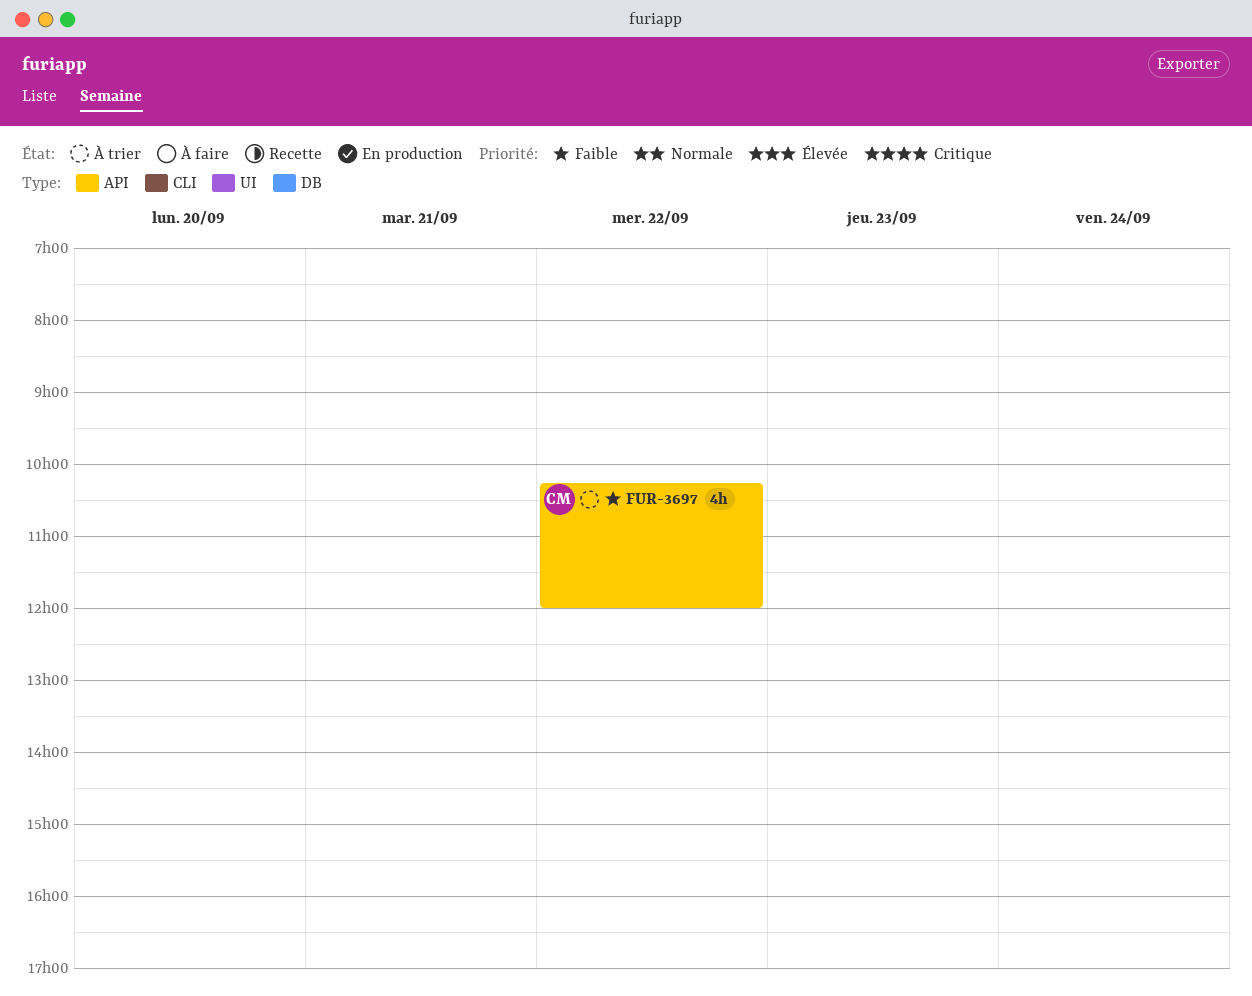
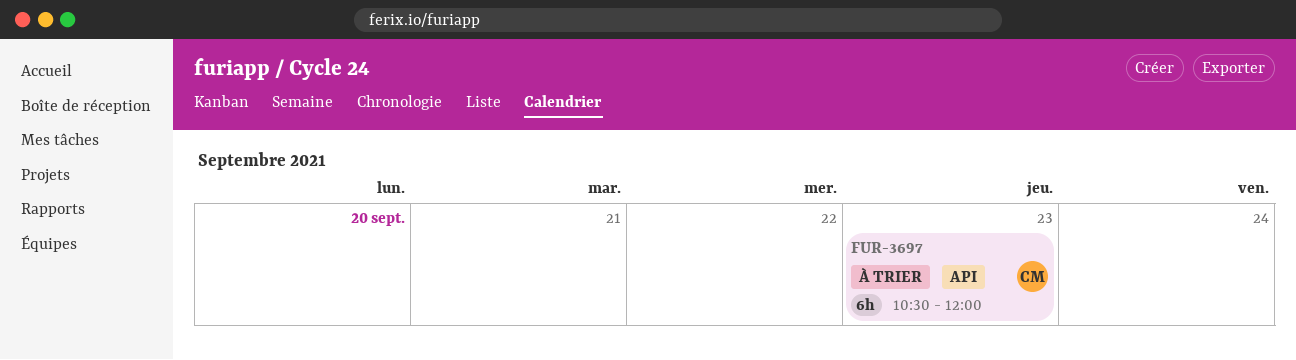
FUR-3697, estimate: 4h -> 6h
FUR-3697, day: Sep 22 -> Sep 23
FUR-3697, begins: 10:15 -> 10:30

